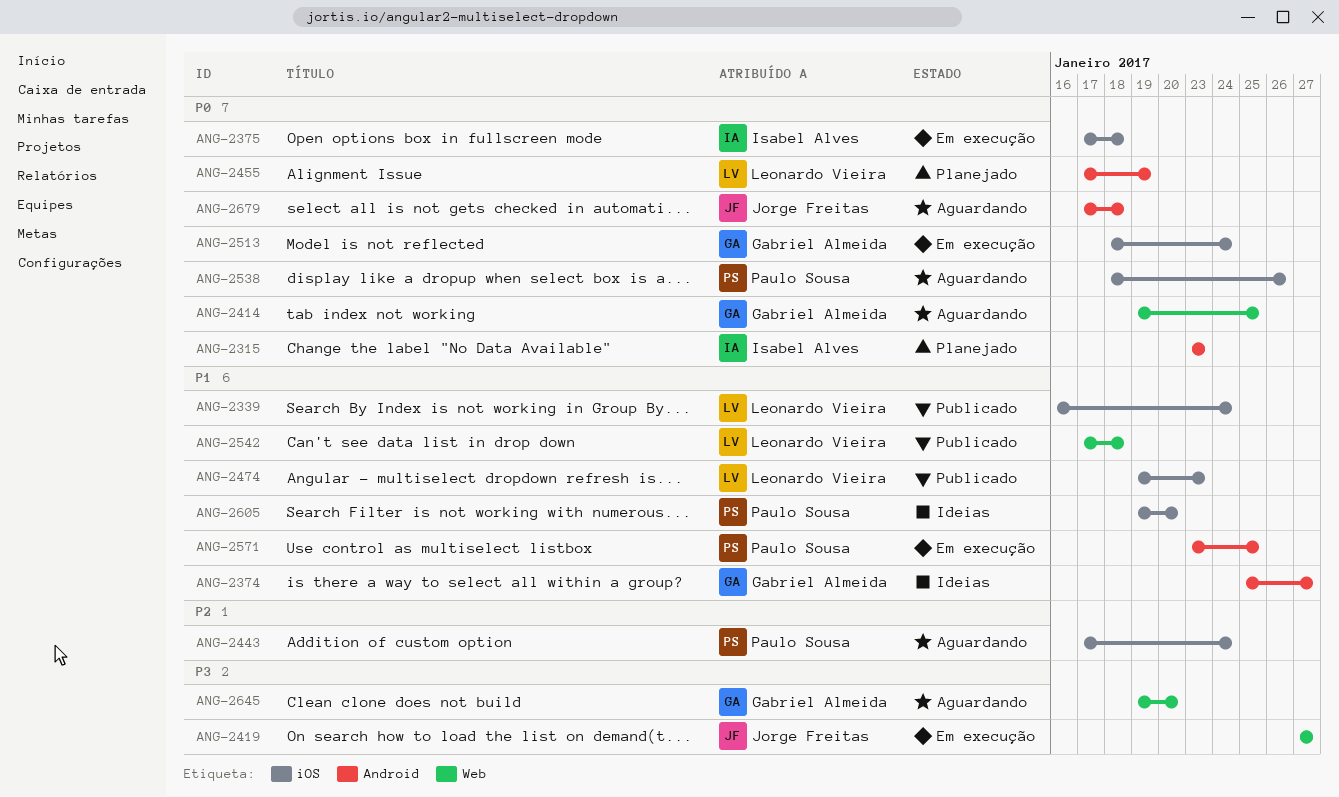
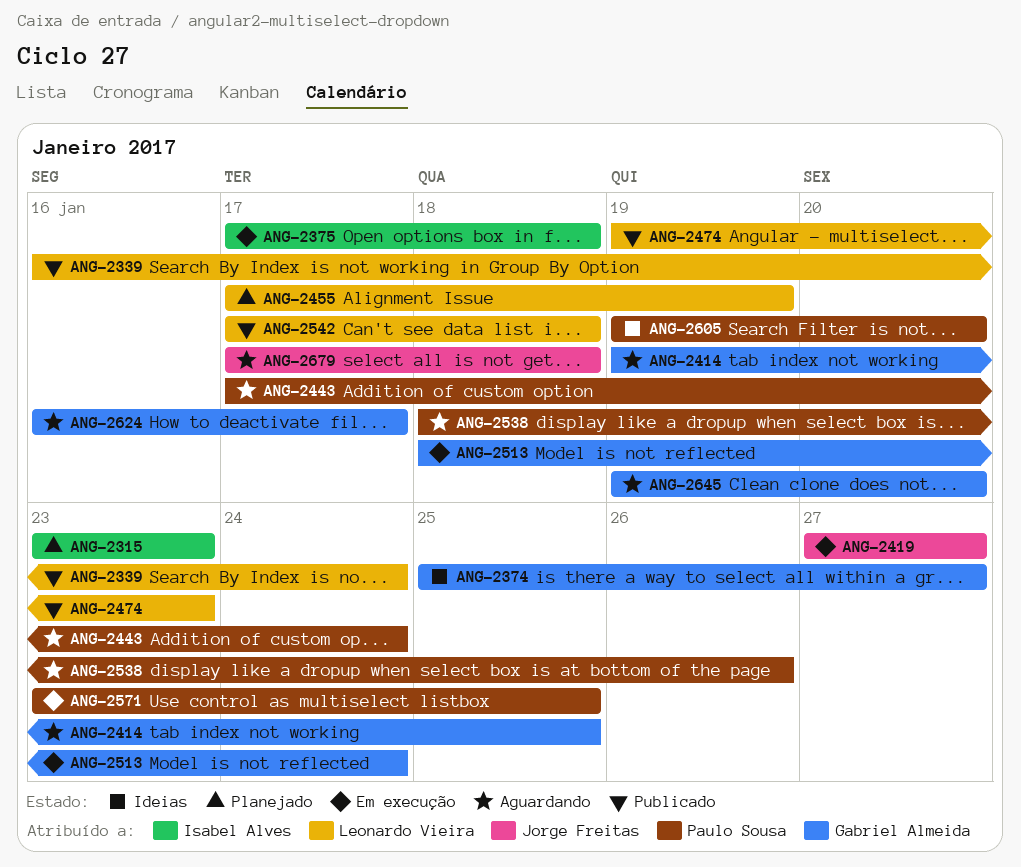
ANG-2624: none -> present

